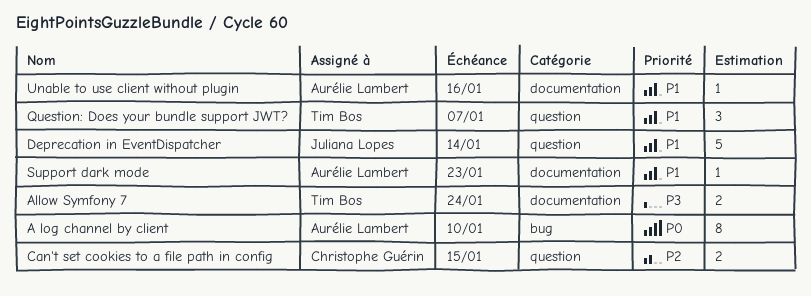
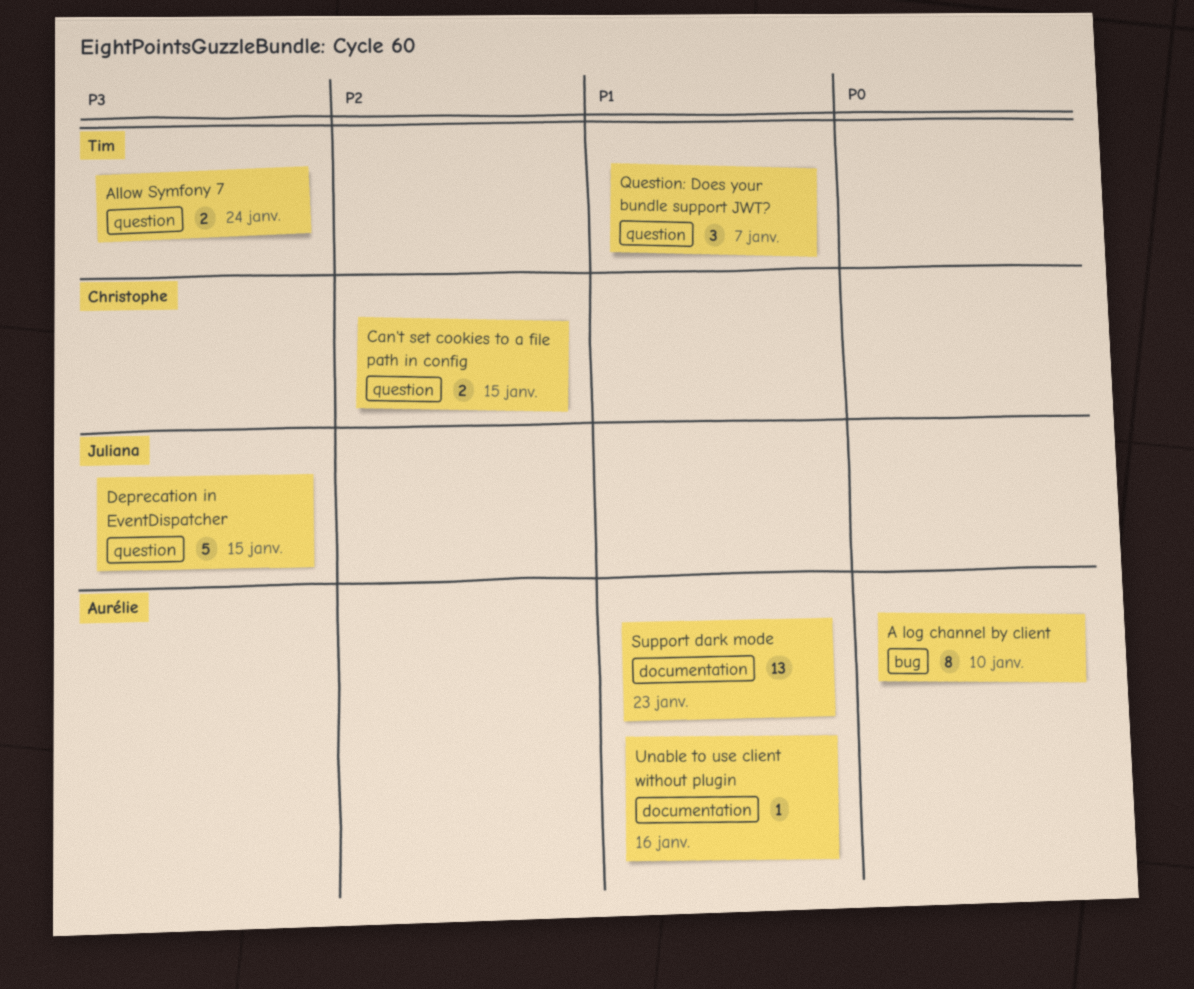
Allow Symfony 7, label: documentation -> question
Deprecation in EventDispatcher, priority: P1 -> P3
Deprecation in EventDispatcher, due: Jan 14 -> Jan 15
Support dark mode, estimate: 1 -> 13

